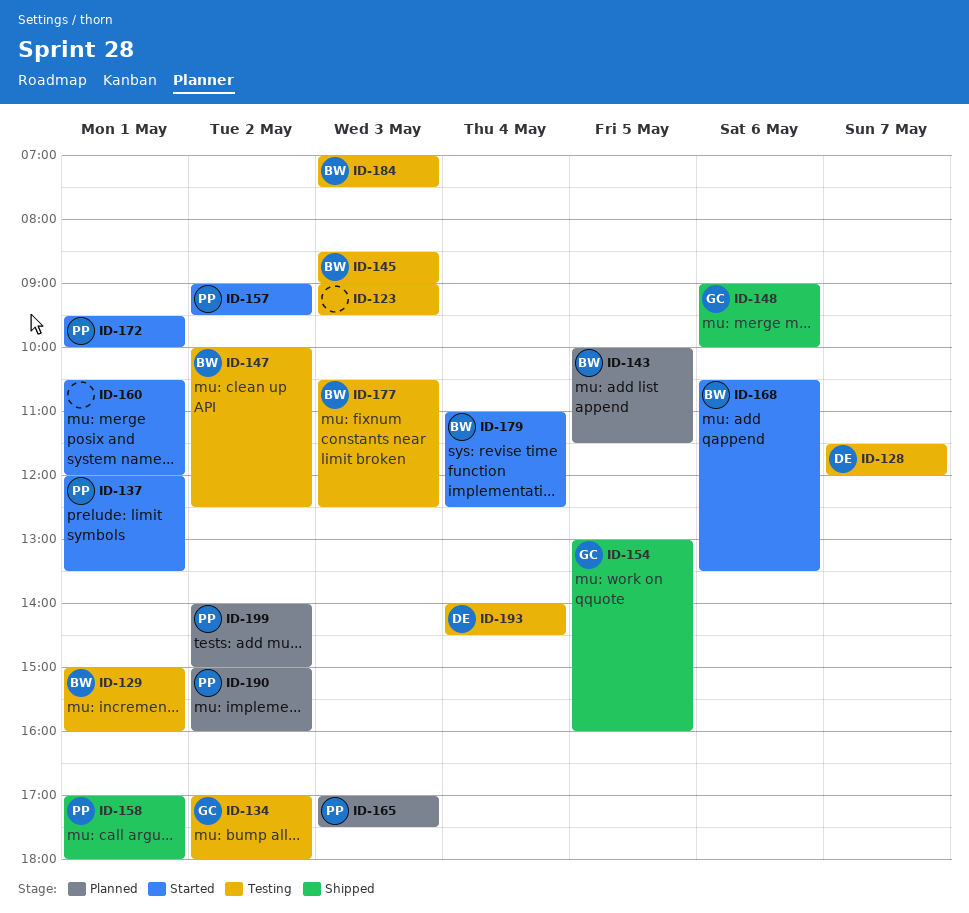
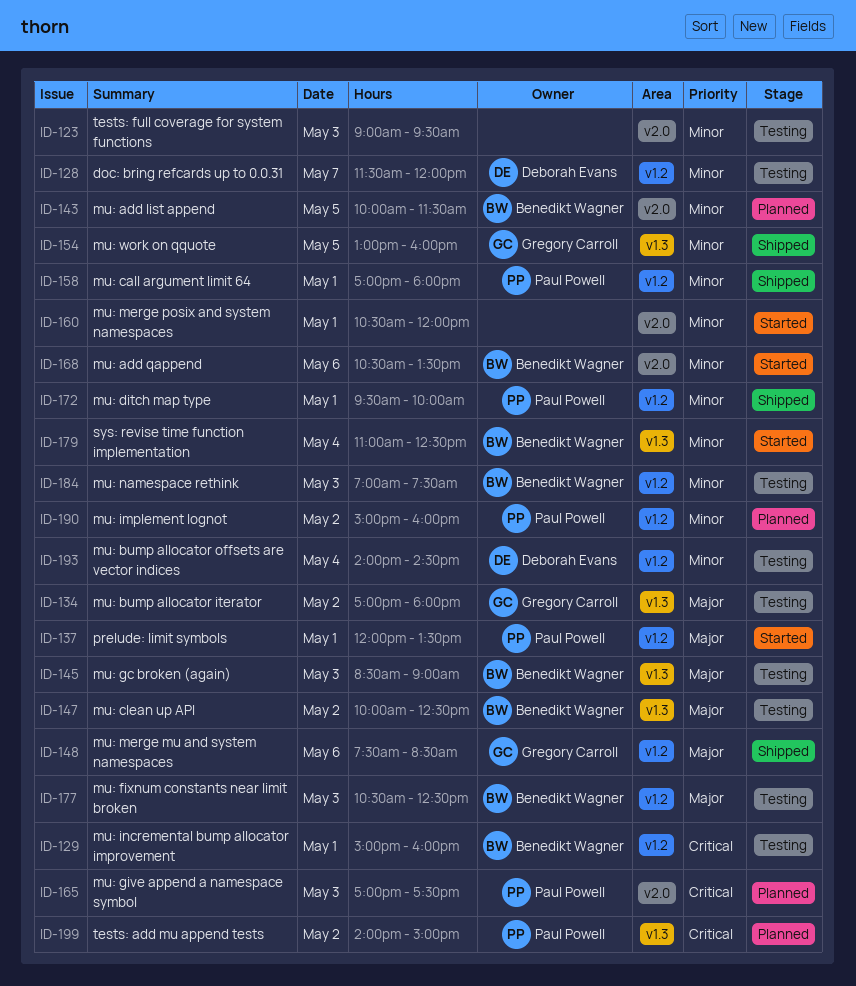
ID-148, begins: 09:00 -> 07:30
ID-148, ends: 10:00 -> 08:30
ID-157: present -> none
ID-172, status: Started -> Shipped

